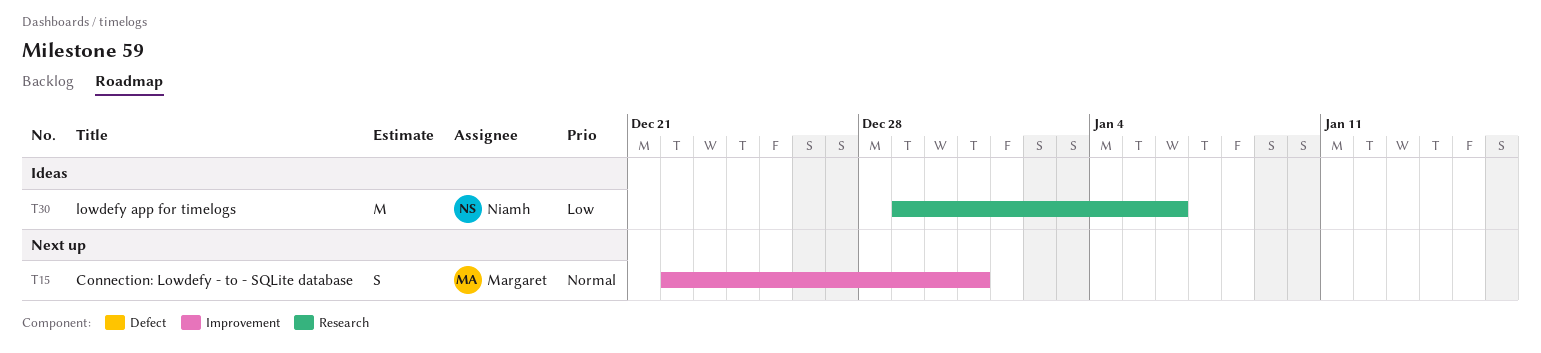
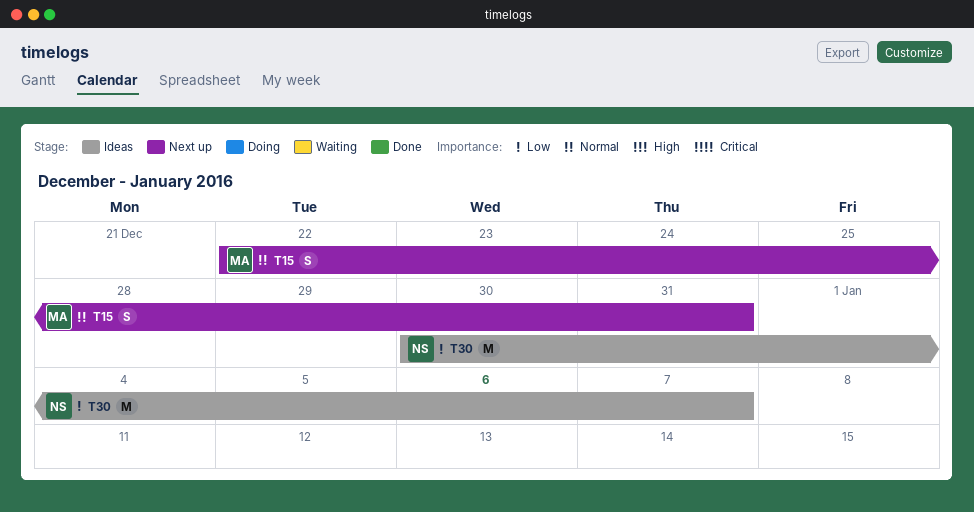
T30, start: Dec 29 -> Dec 30
T30, due: Jan 6 -> Jan 7

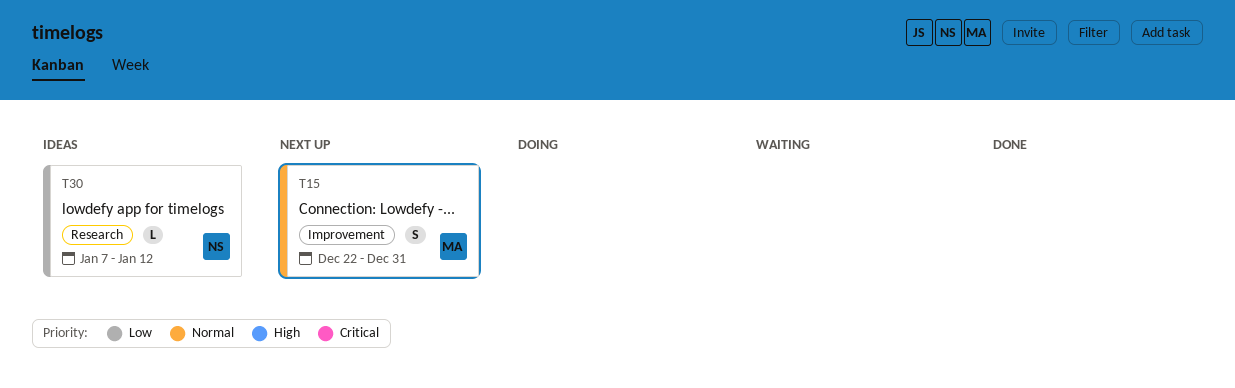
T30, estimate: M -> L
T30, start: Dec 30 -> Jan 7
T30, due: Jan 7 -> Jan 12

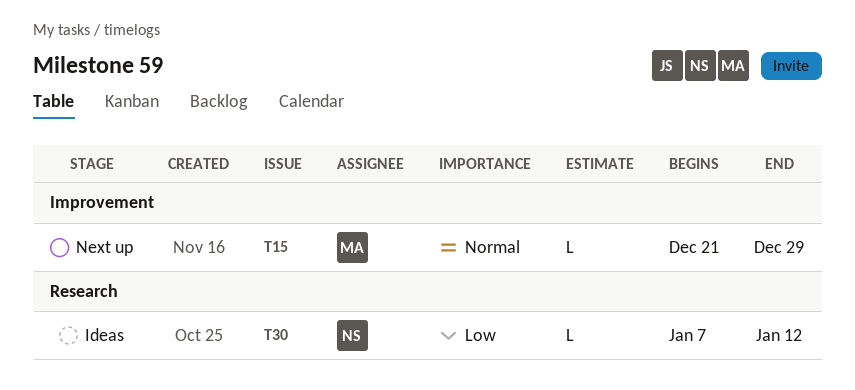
T15, estimate: S -> L
T15, start: Dec 22 -> Dec 21
T15, due: Dec 31 -> Dec 29

